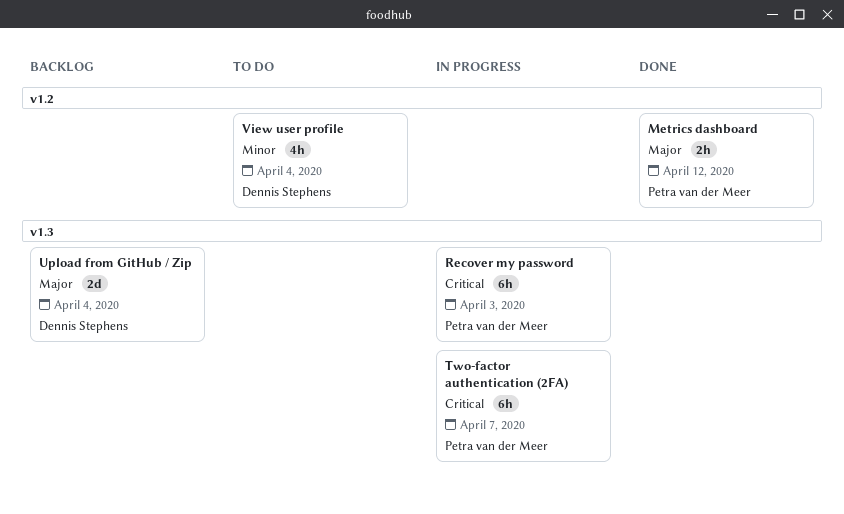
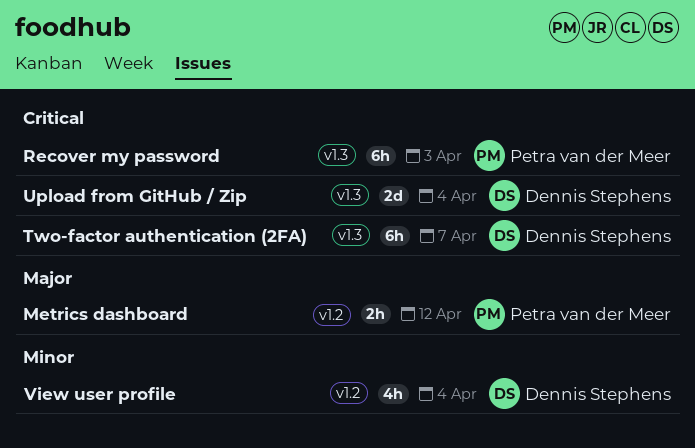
Two-factor authentication (2FA), owner: Petra van der Meer -> Dennis Stephens
Upload from GitHub / Zip, priority: Major -> Critical

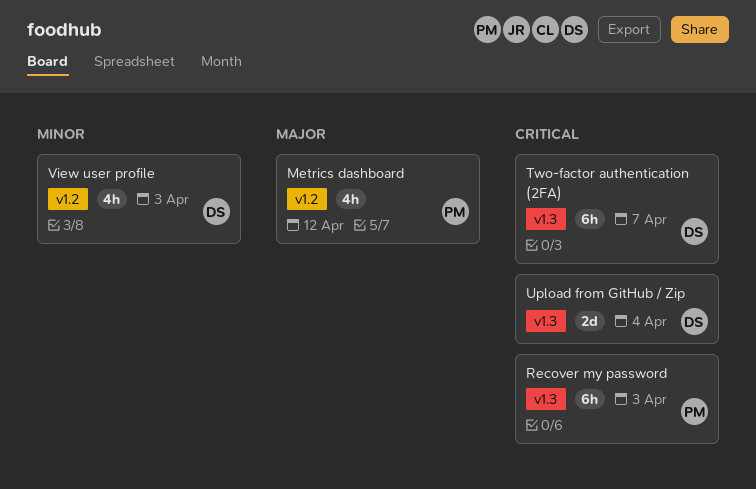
Metrics dashboard, estimate: 2h -> 4h
View user profile, due: Apr 4 -> Apr 3

